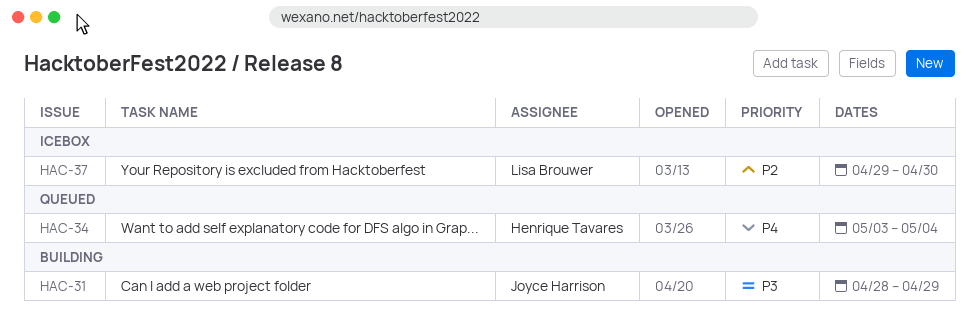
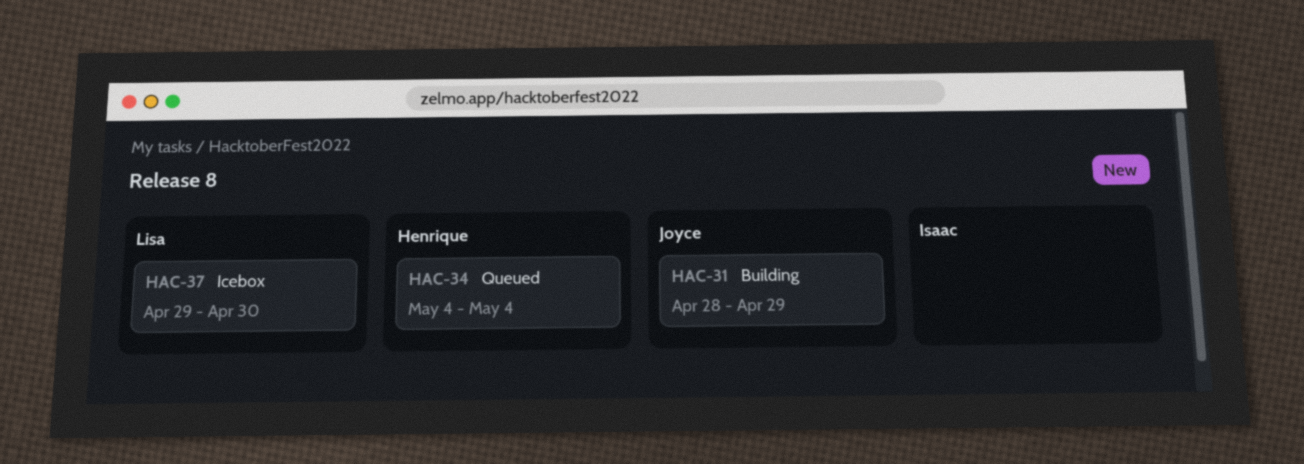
HAC-34, start: May 3 -> May 4

